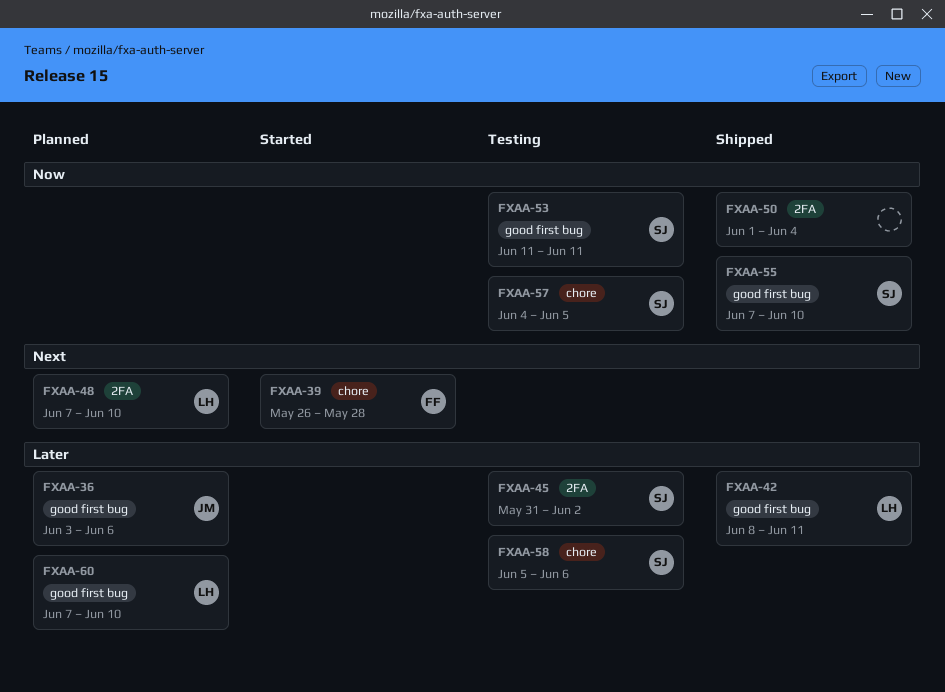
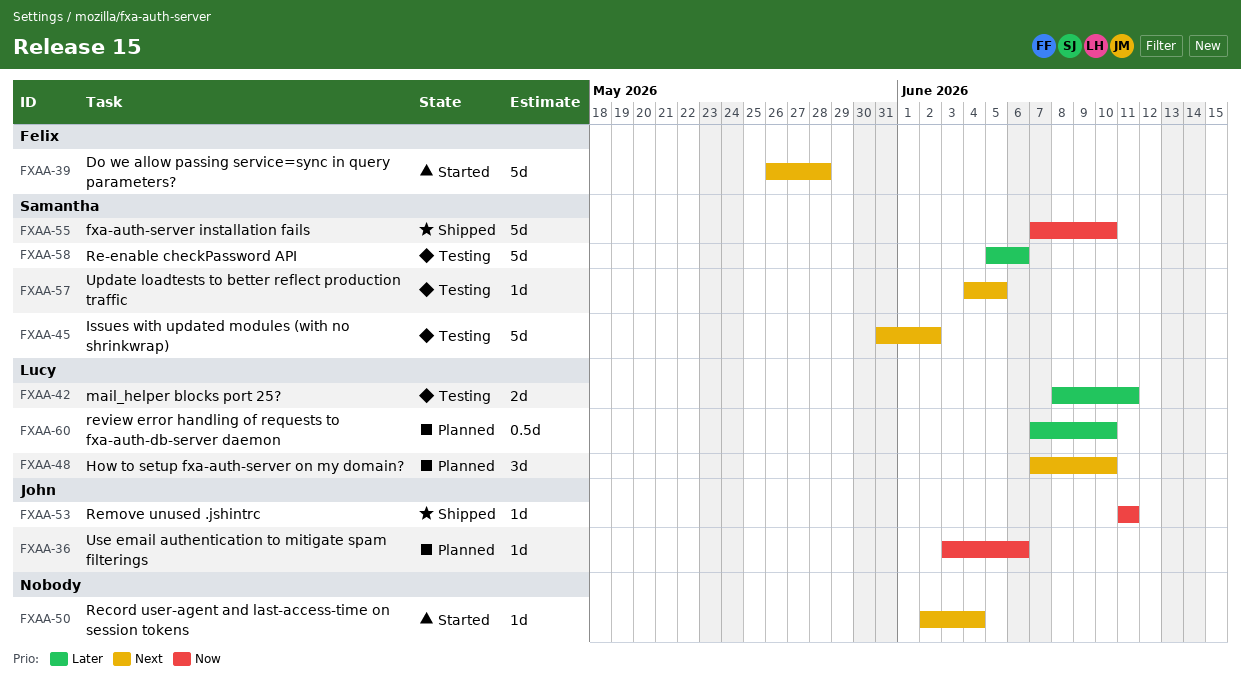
FXAA-36, priority: Later -> Now
FXAA-42, status: Shipped -> Testing
FXAA-45, priority: Later -> Next
FXAA-50, status: Shipped -> Started
FXAA-50, priority: Now -> Next
FXAA-50, start: Jun 1 -> Jun 2
FXAA-53, status: Testing -> Shipped
FXAA-53, owner: Samantha -> John
FXAA-57, priority: Now -> Next

